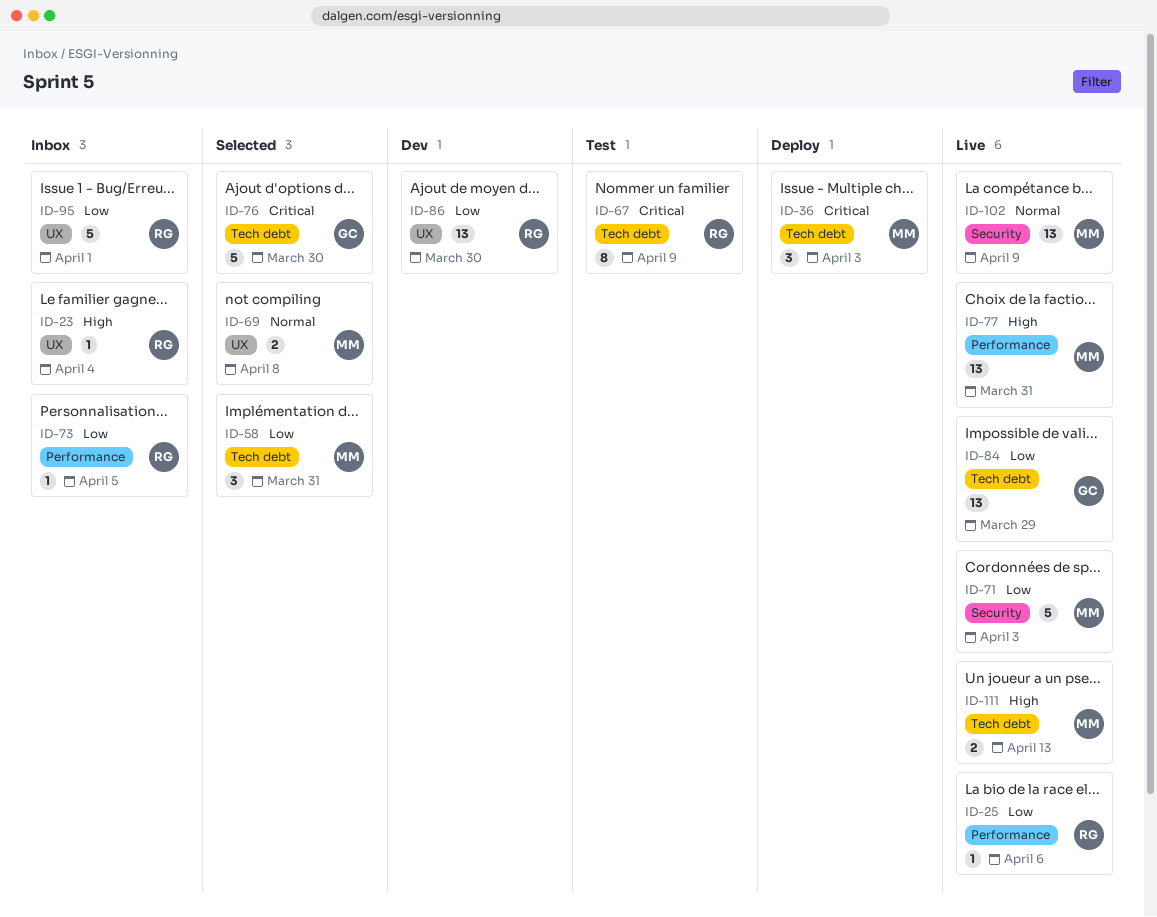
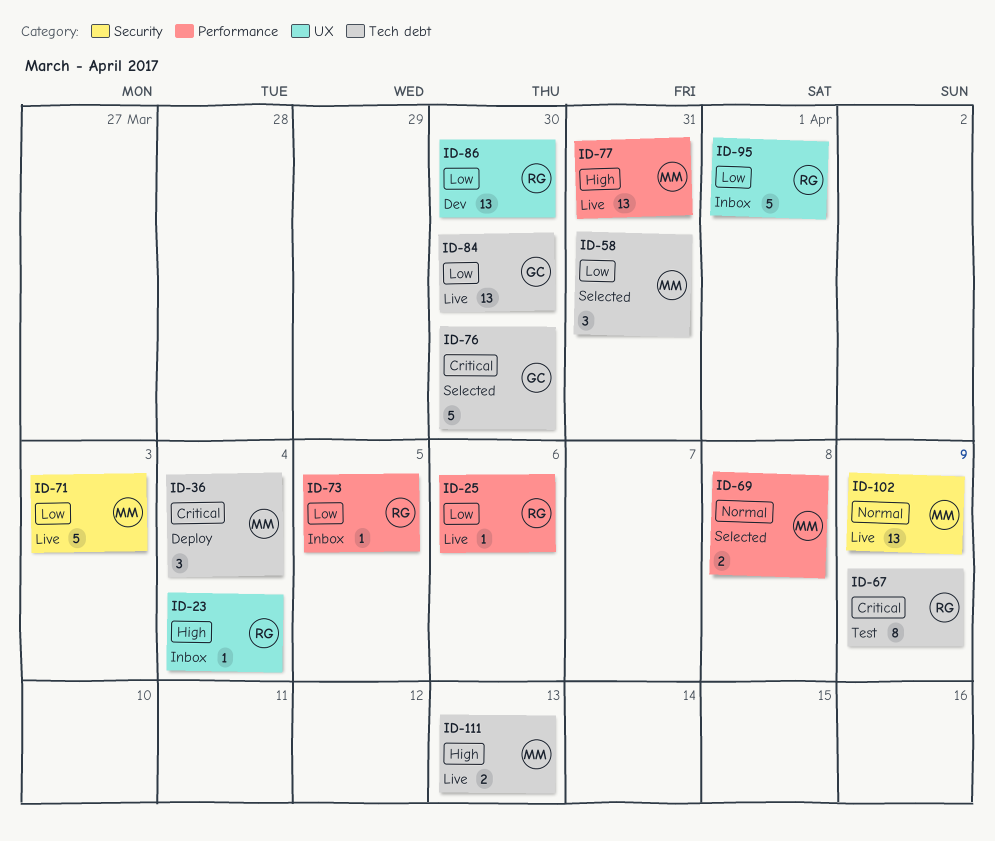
ID-36, due: Apr 3 -> Apr 4
ID-69, label: UX -> Performance
ID-84, due: Mar 29 -> Mar 30

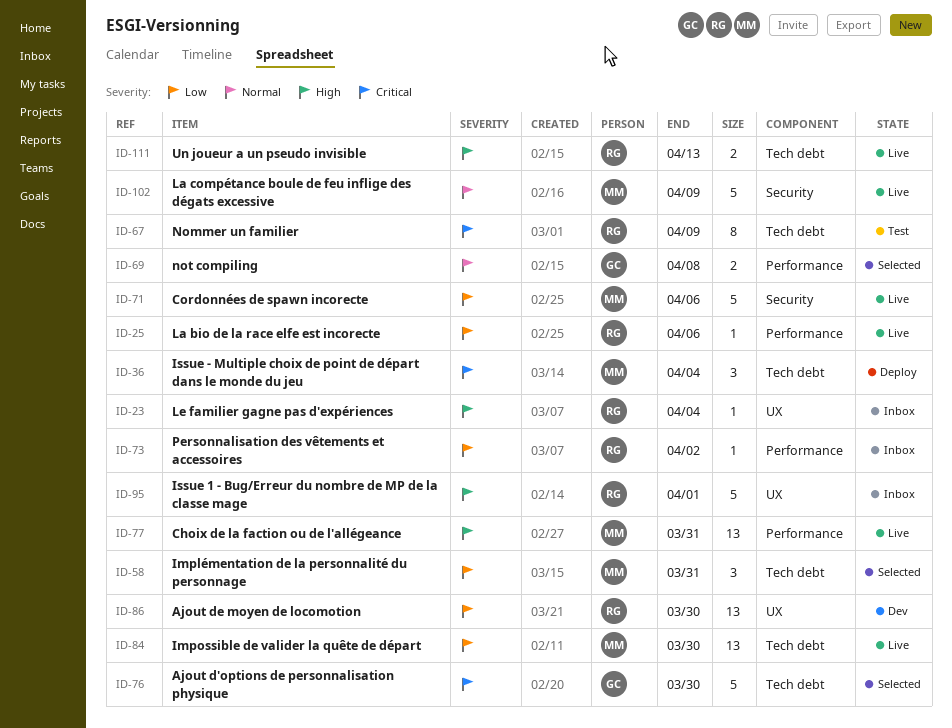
ID-69, owner: MM -> GC
ID-71, due: Apr 3 -> Apr 6
ID-73, due: Apr 5 -> Apr 2
ID-84, owner: GC -> MM
ID-95, priority: Low -> High
ID-102, estimate: 13 -> 5
ID-111, owner: MM -> RG

